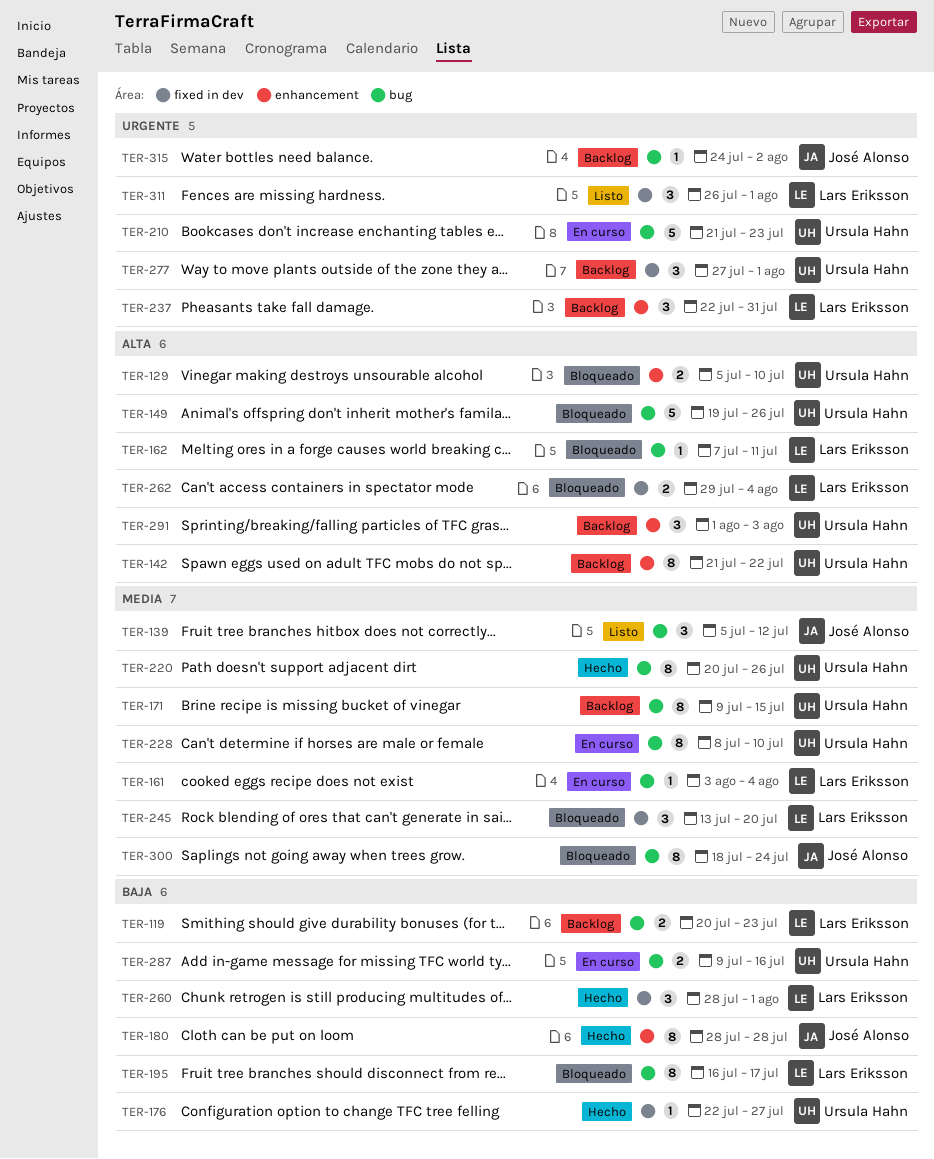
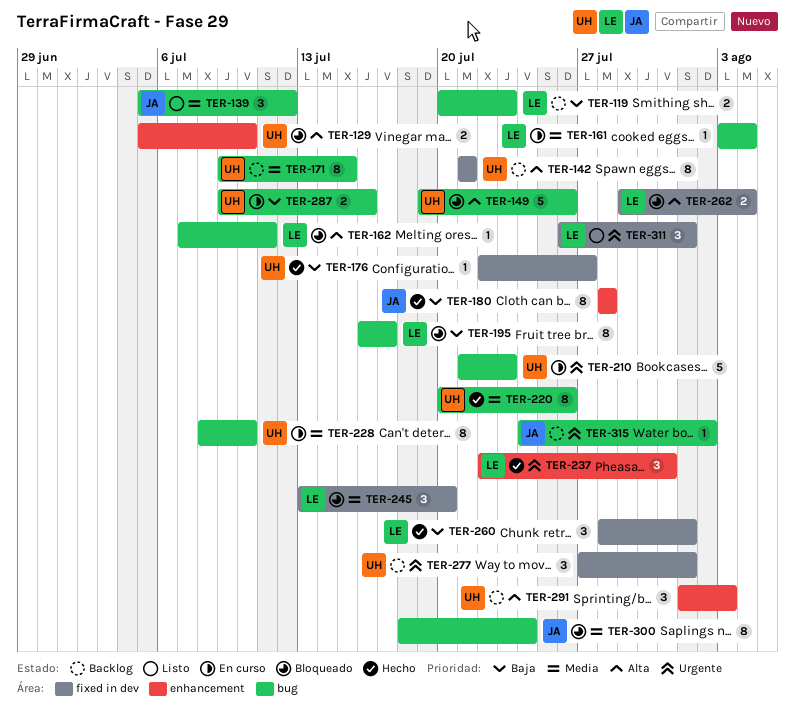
TER-142, label: enhancement -> fixed in dev
TER-142, due: Jul 22 -> Jul 21
TER-237, status: Backlog -> Hecho

